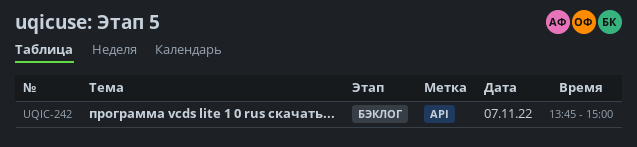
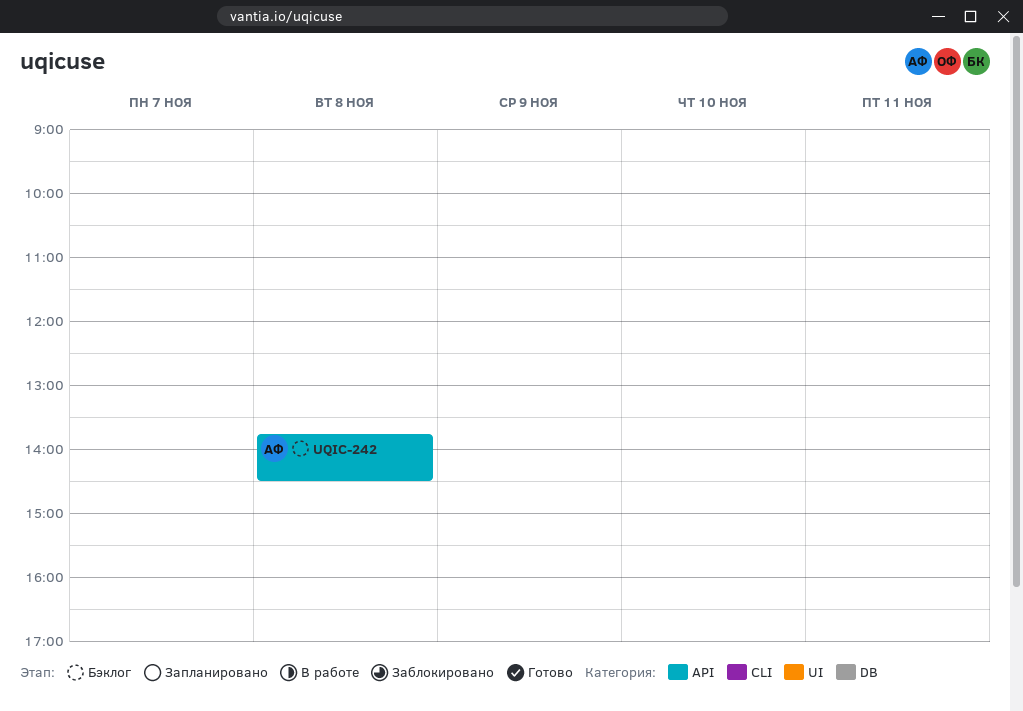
UQIC-242, day: Nov 7 -> Nov 8
UQIC-242, ends: 15:00 -> 14:30

